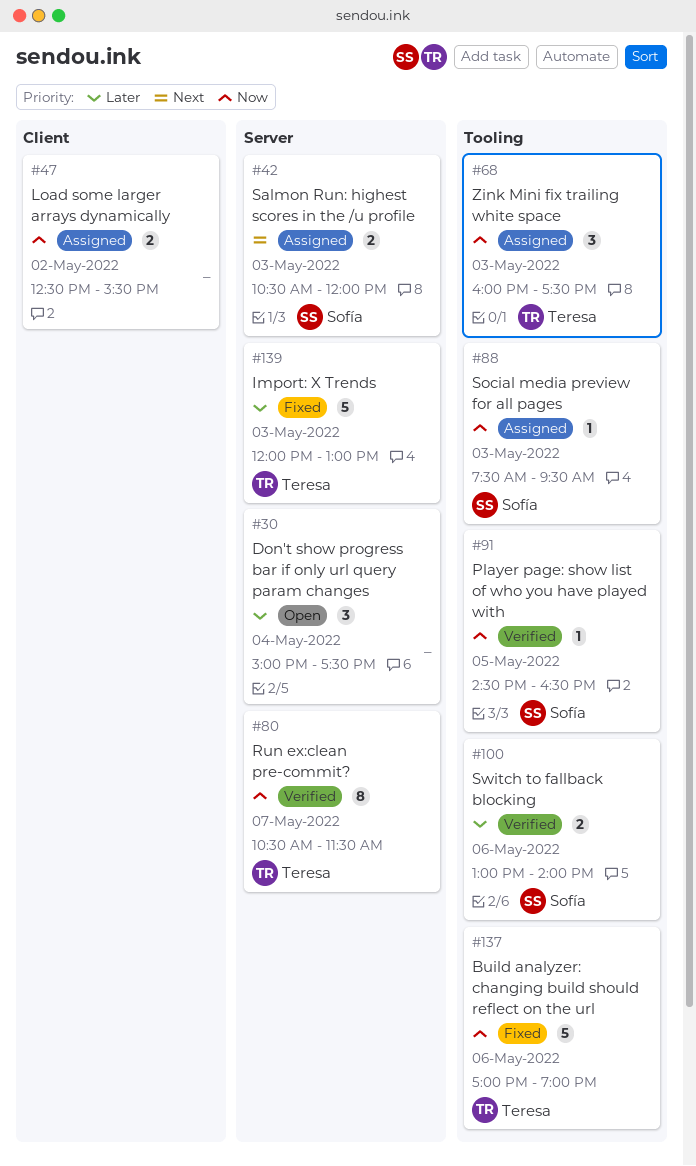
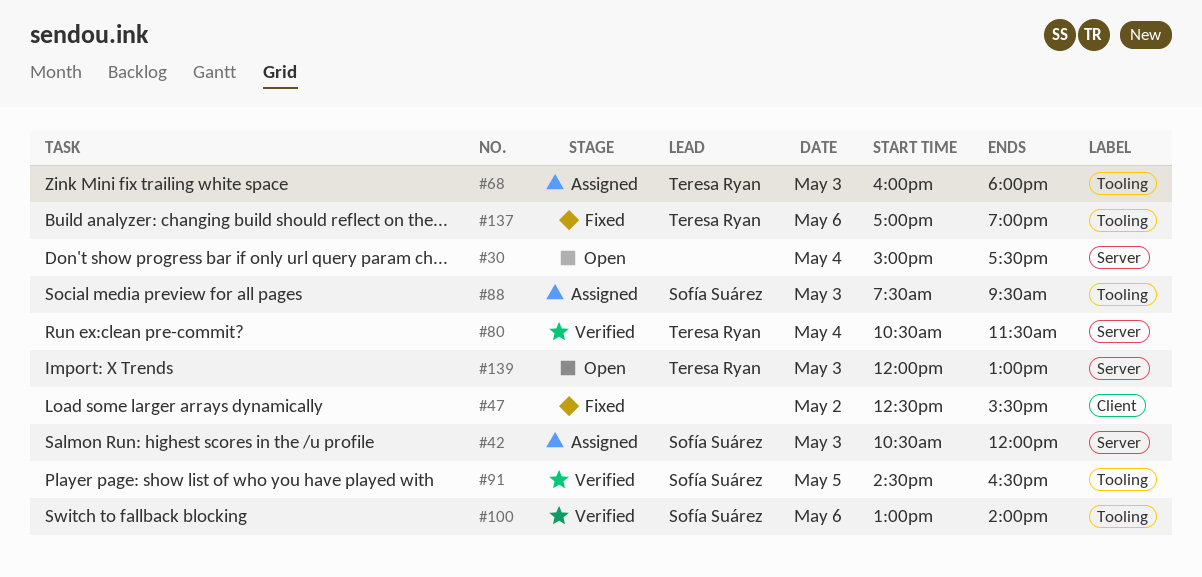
#47, status: Assigned -> Fixed
#68, ends: 17:30 -> 18:00
#80, day: May 7 -> May 4
#139, status: Fixed -> Open

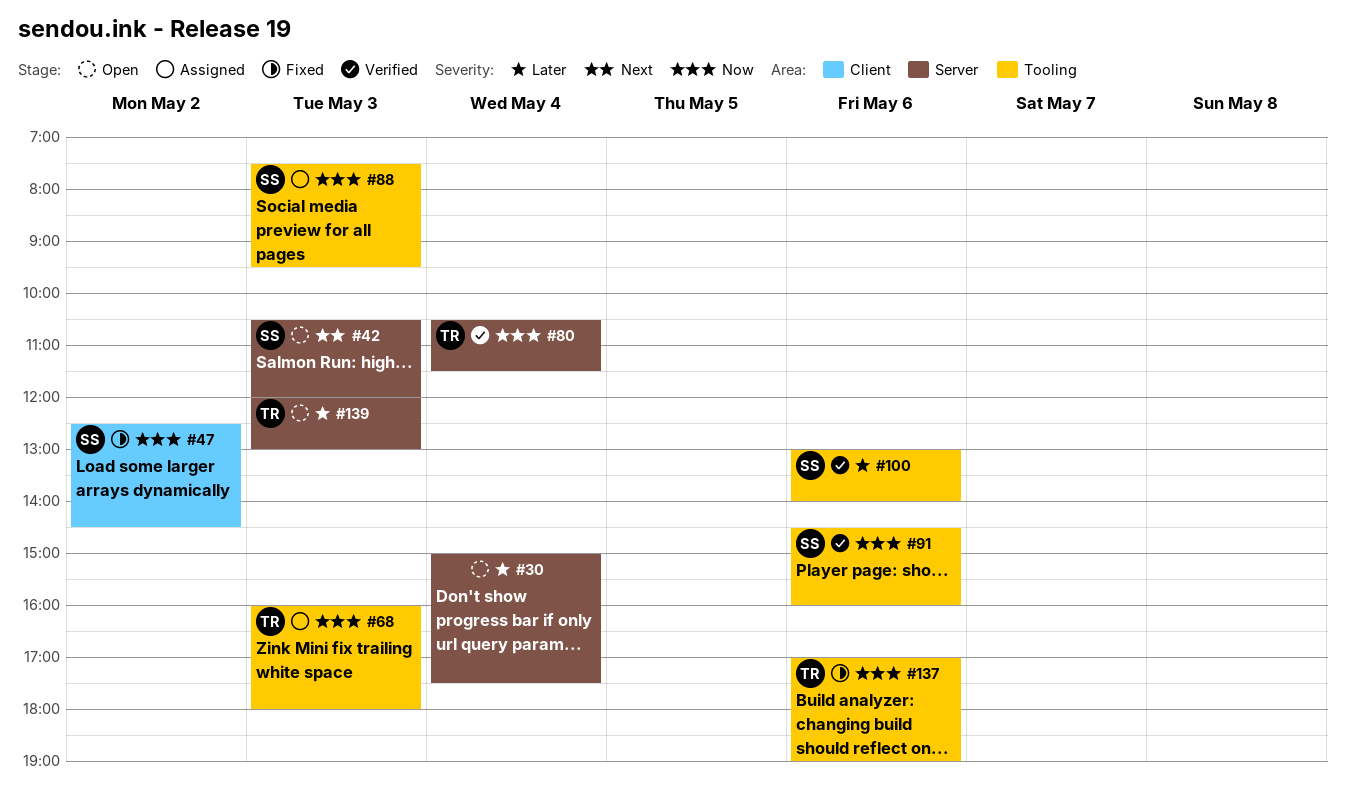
#42, status: Assigned -> Open
#47, owner: none -> Sofía Suárez
#47, ends: 15:30 -> 14:30
#91, day: May 5 -> May 6
#91, ends: 16:30 -> 16:00

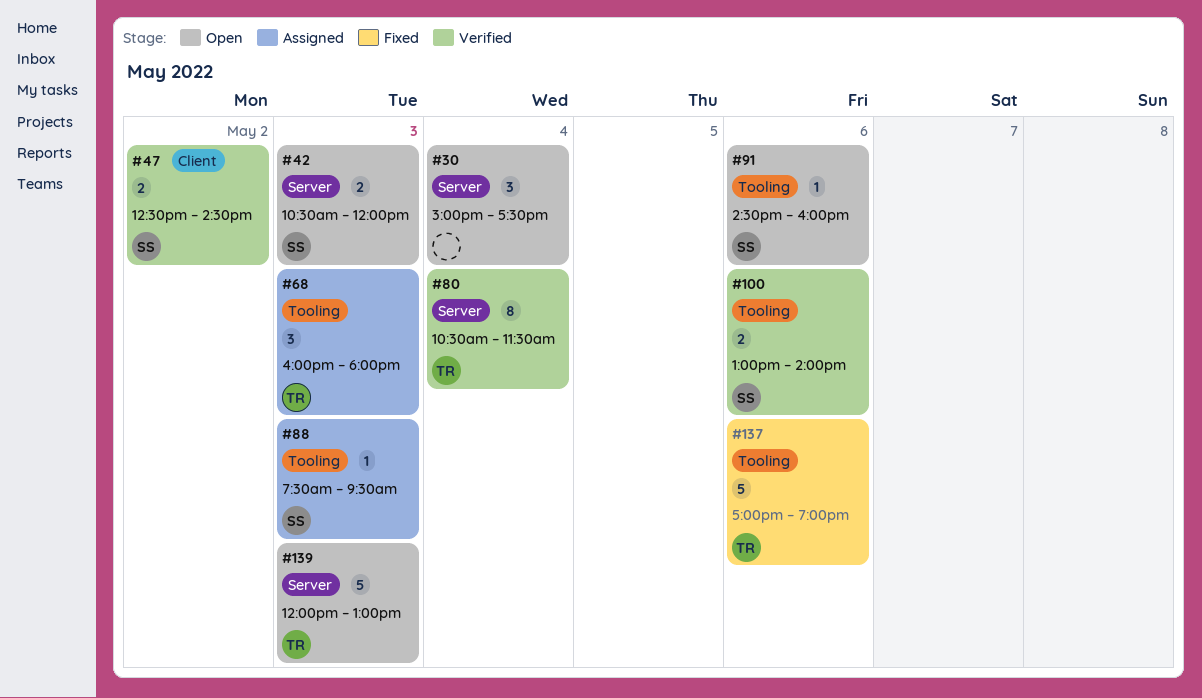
#47, status: Fixed -> Verified
#91, status: Verified -> Open

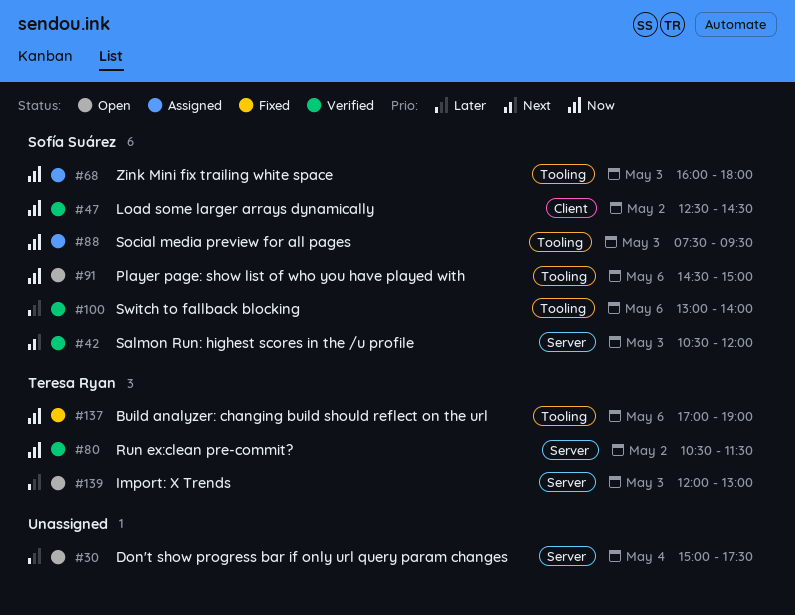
#42, status: Open -> Verified
#68, owner: Teresa Ryan -> Sofía Suárez
#80, day: May 4 -> May 2
#91, ends: 16:00 -> 15:00

